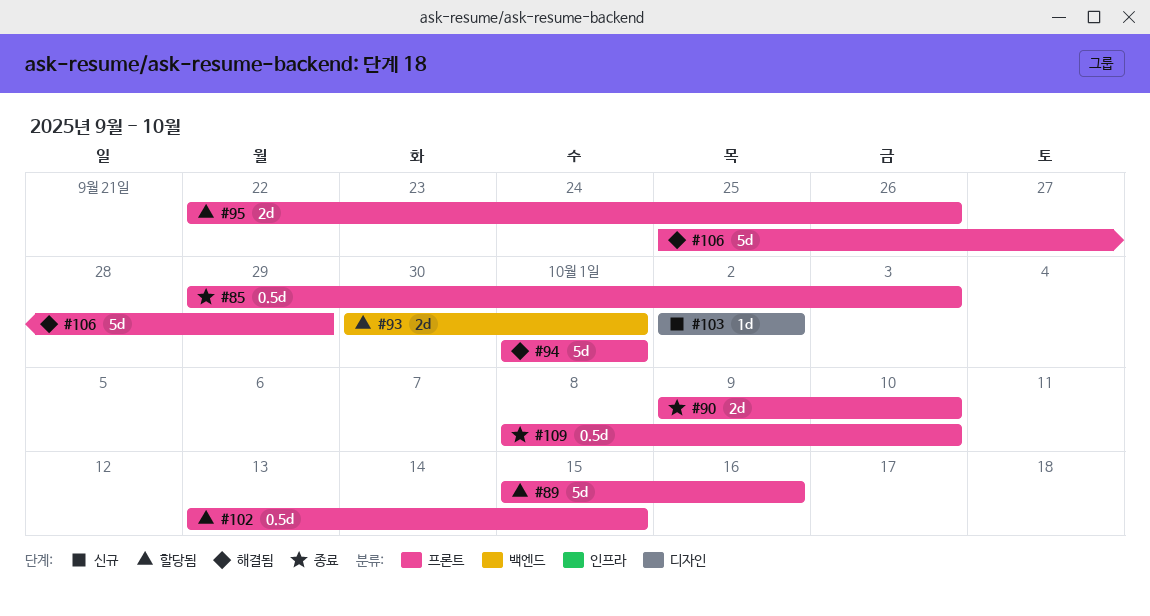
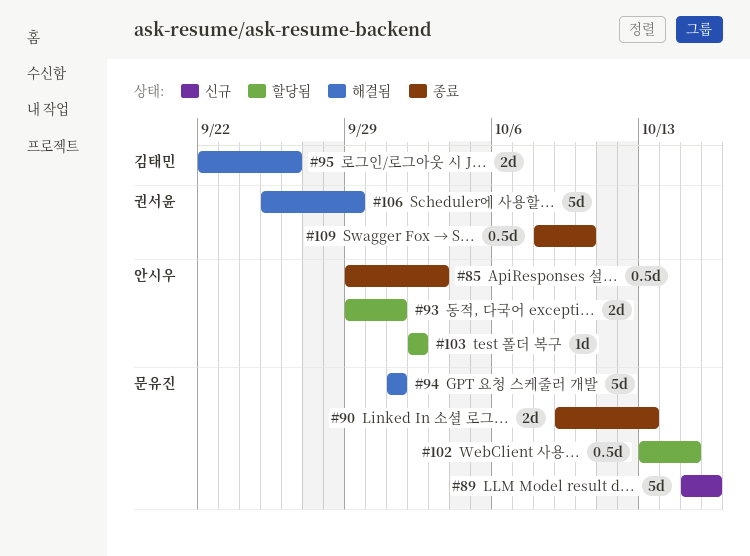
#89, status: 할당됨 -> 신규
#90, due: Oct 10 -> Oct 13
#93, start: Sep 30 -> Sep 29
#95, status: 할당됨 -> 해결됨
#103, status: 신규 -> 할당됨

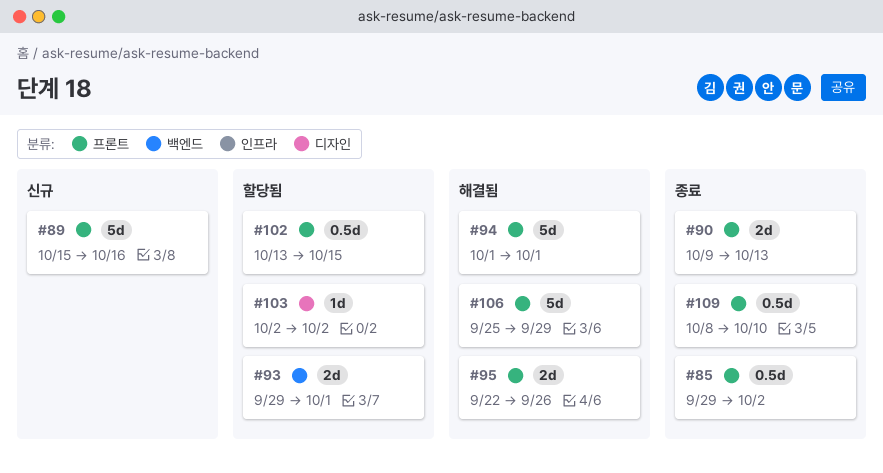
#85, due: Oct 3 -> Oct 2

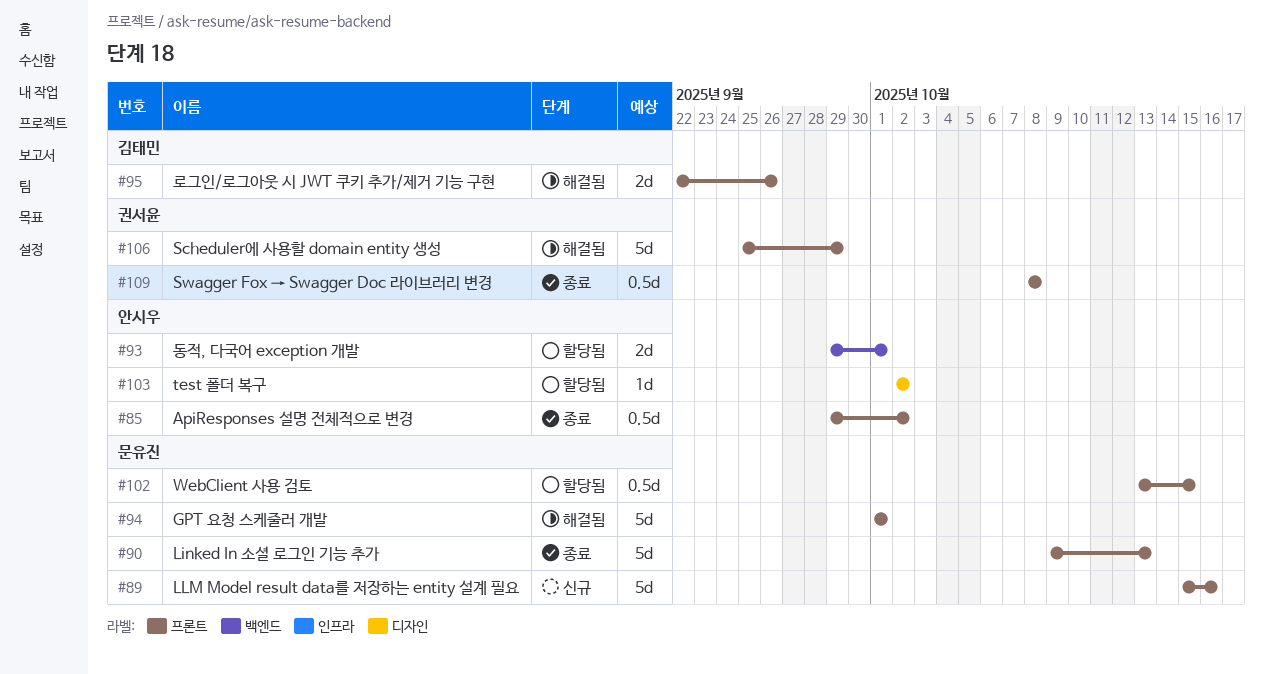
#90, estimate: 2d -> 5d
#109, due: Oct 10 -> Oct 8

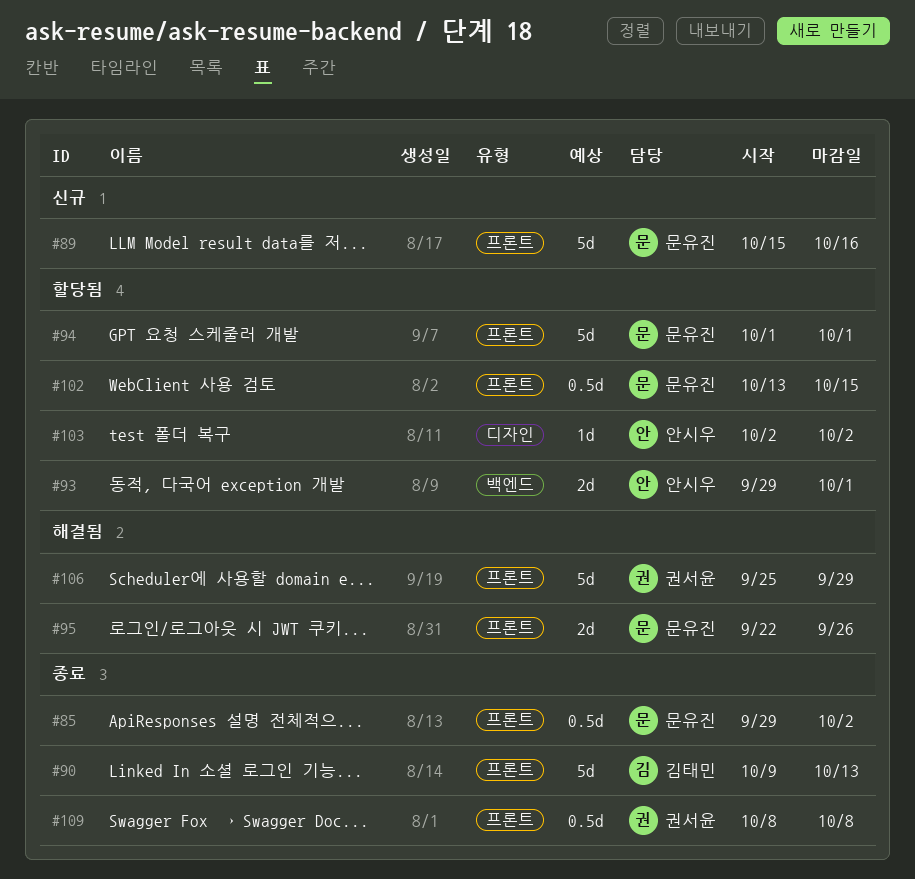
#85, owner: 안시우 -> 문유진
#90, owner: 문유진 -> 김태민
#94, status: 해결됨 -> 할당됨
#95, owner: 김태민 -> 문유진

